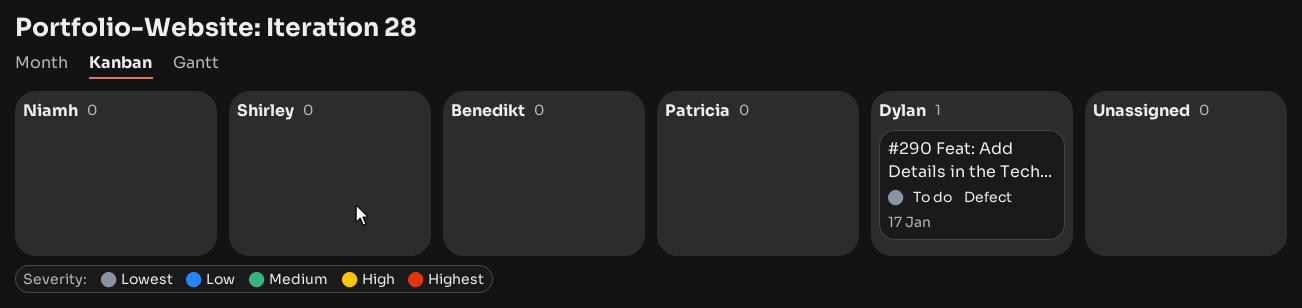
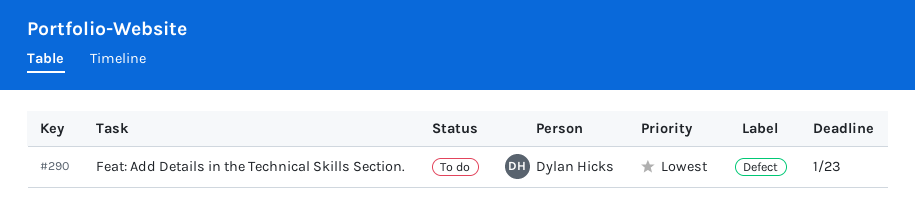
#290, due: Jan 17 -> Jan 23

